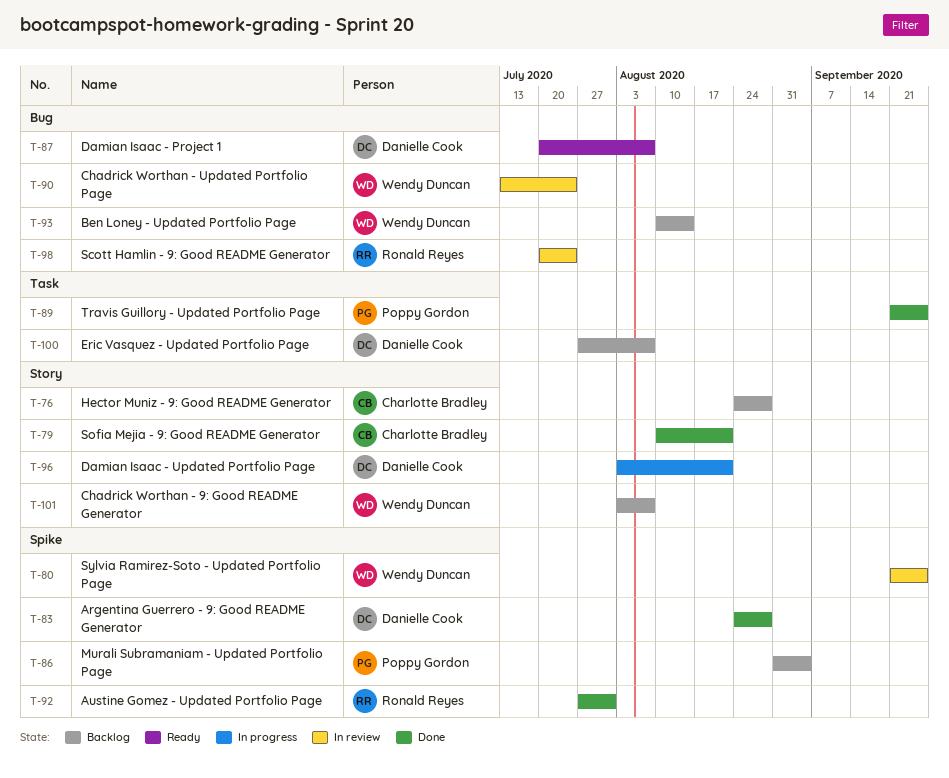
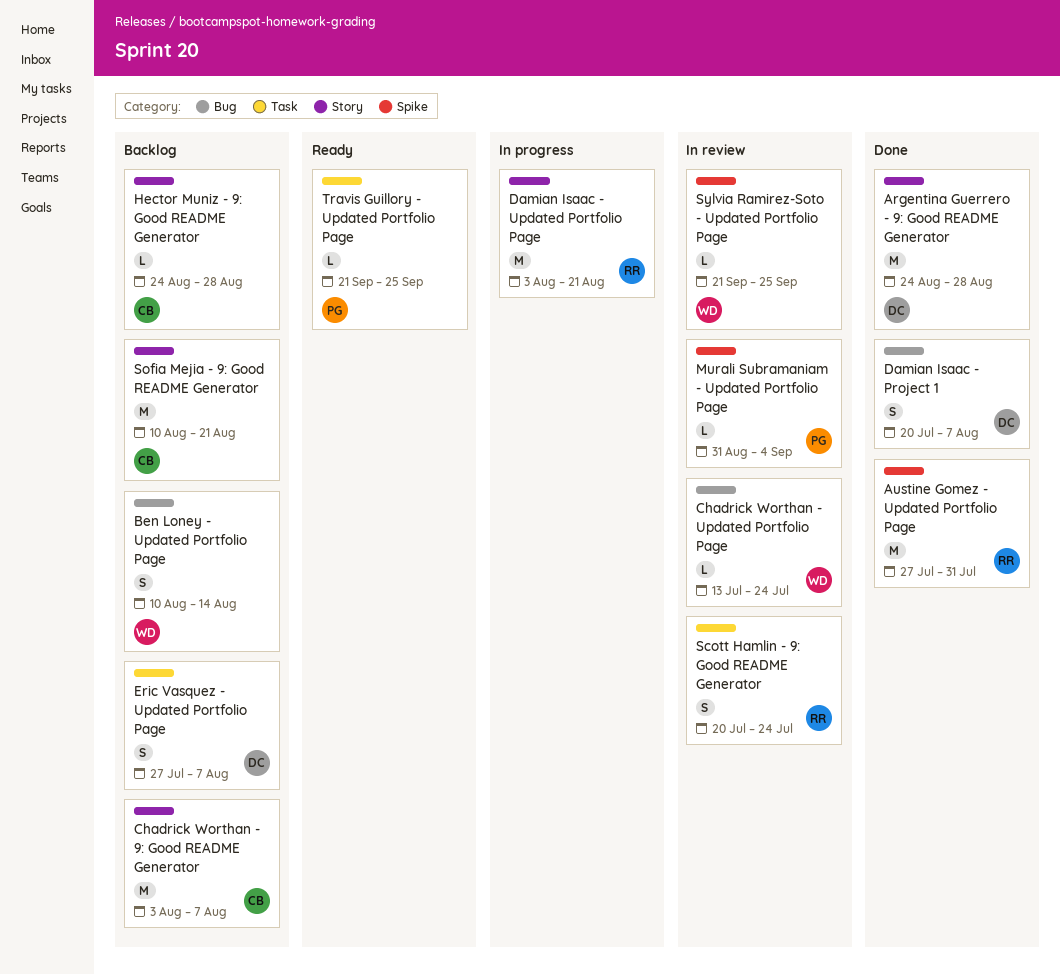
Argentina Guerrero - 9: Good README Generator, label: Spike -> Story
Chadrick Worthan - 9: Good README Generator, owner: Wendy Duncan -> Charlotte Bradley
Damian Isaac - Project 1, status: Ready -> Done
Damian Isaac - Updated Portfolio Page, owner: Danielle Cook -> Ronald Reyes
Murali Subramaniam - Updated Portfolio Page, status: Backlog -> In review
Scott Hamlin - 9: Good README Generator, label: Bug -> Task
Sofia Mejia - 9: Good README Generator, status: Done -> Backlog
Travis Guillory - Updated Portfolio Page, status: Done -> Ready

